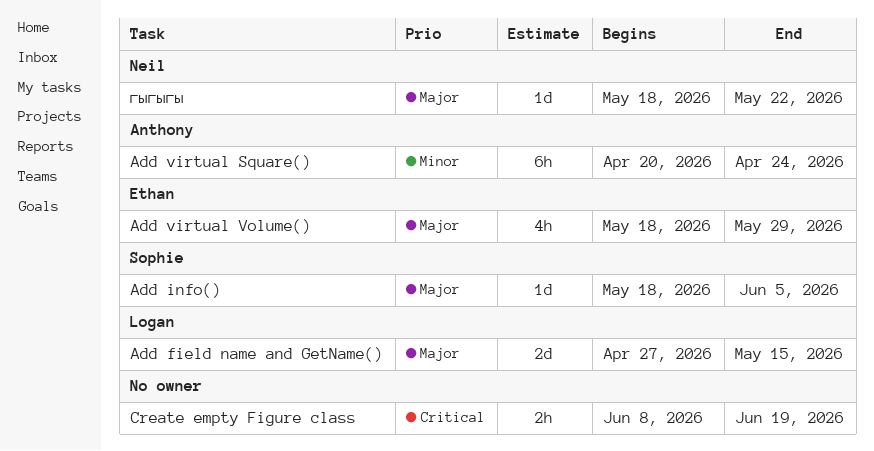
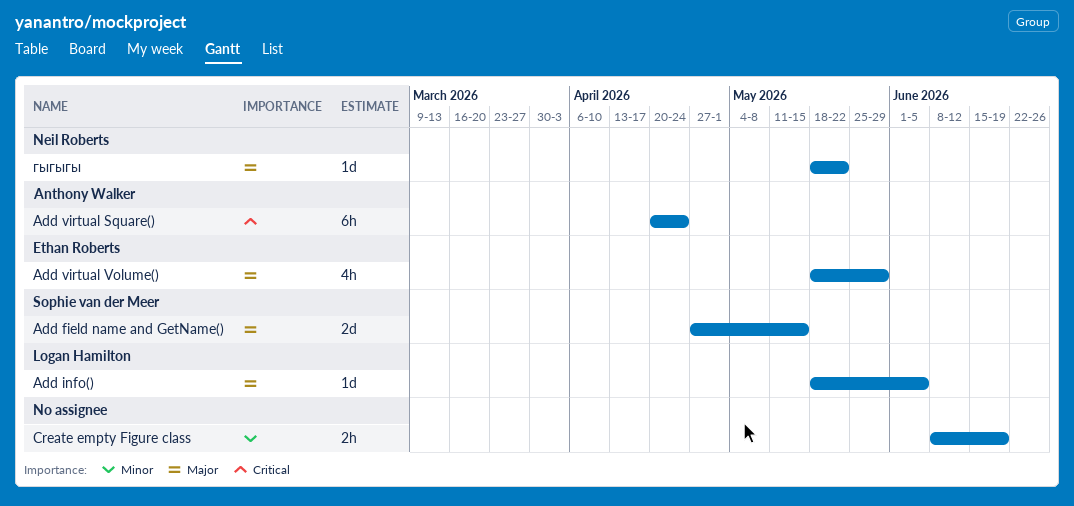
Add field name and GetName(), owner: Logan Hamilton -> Sophie van der Meer
Add info(), owner: Sophie van der Meer -> Logan Hamilton
Add virtual Square(), priority: Minor -> Critical
Create empty Figure class, priority: Critical -> Minor

